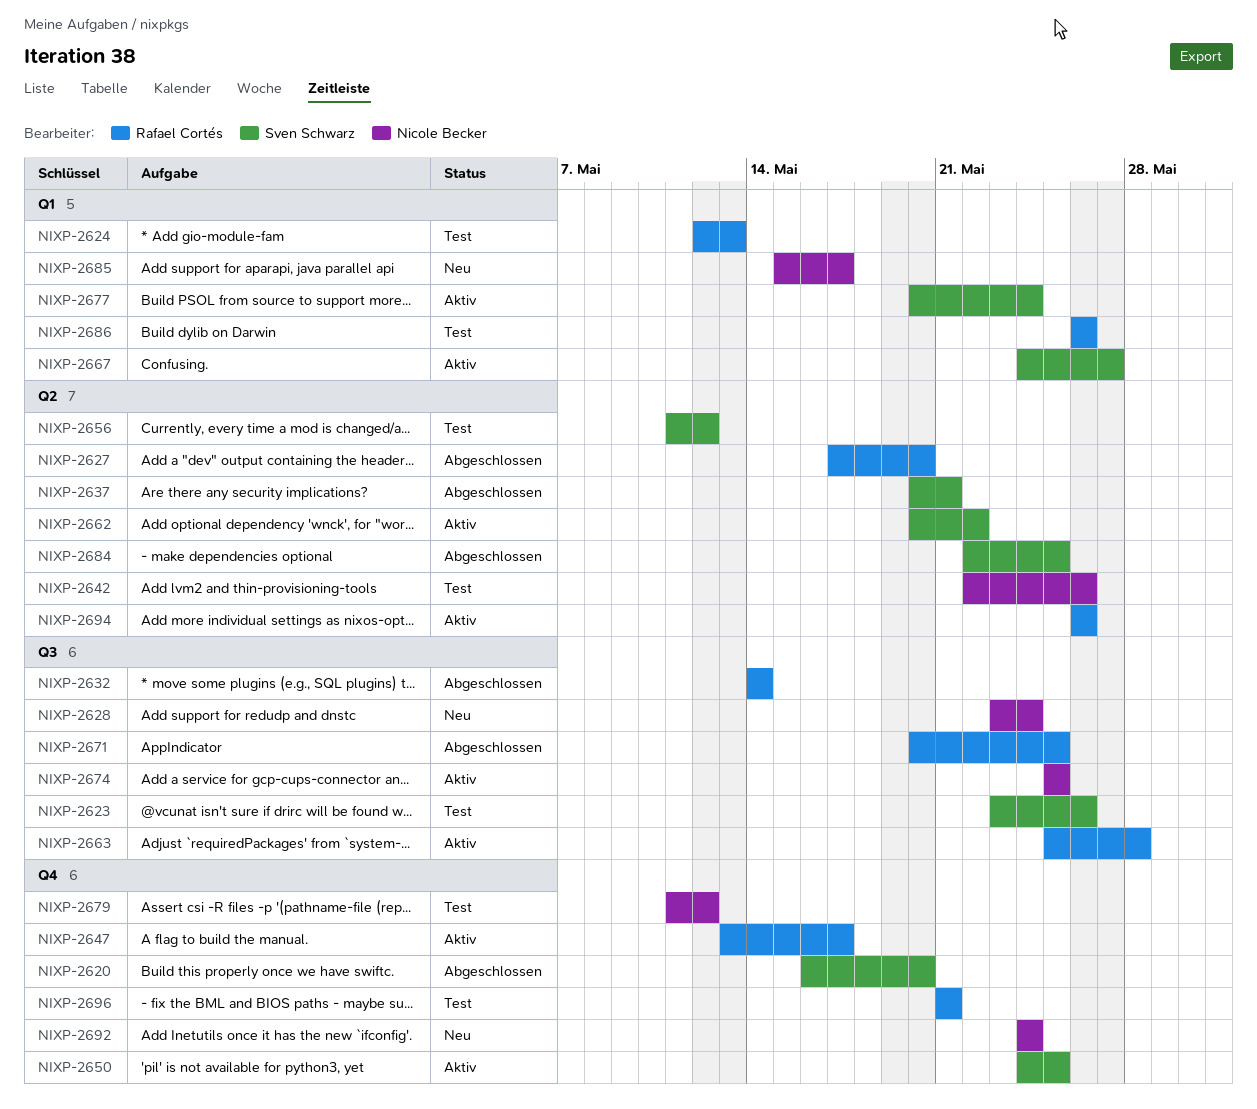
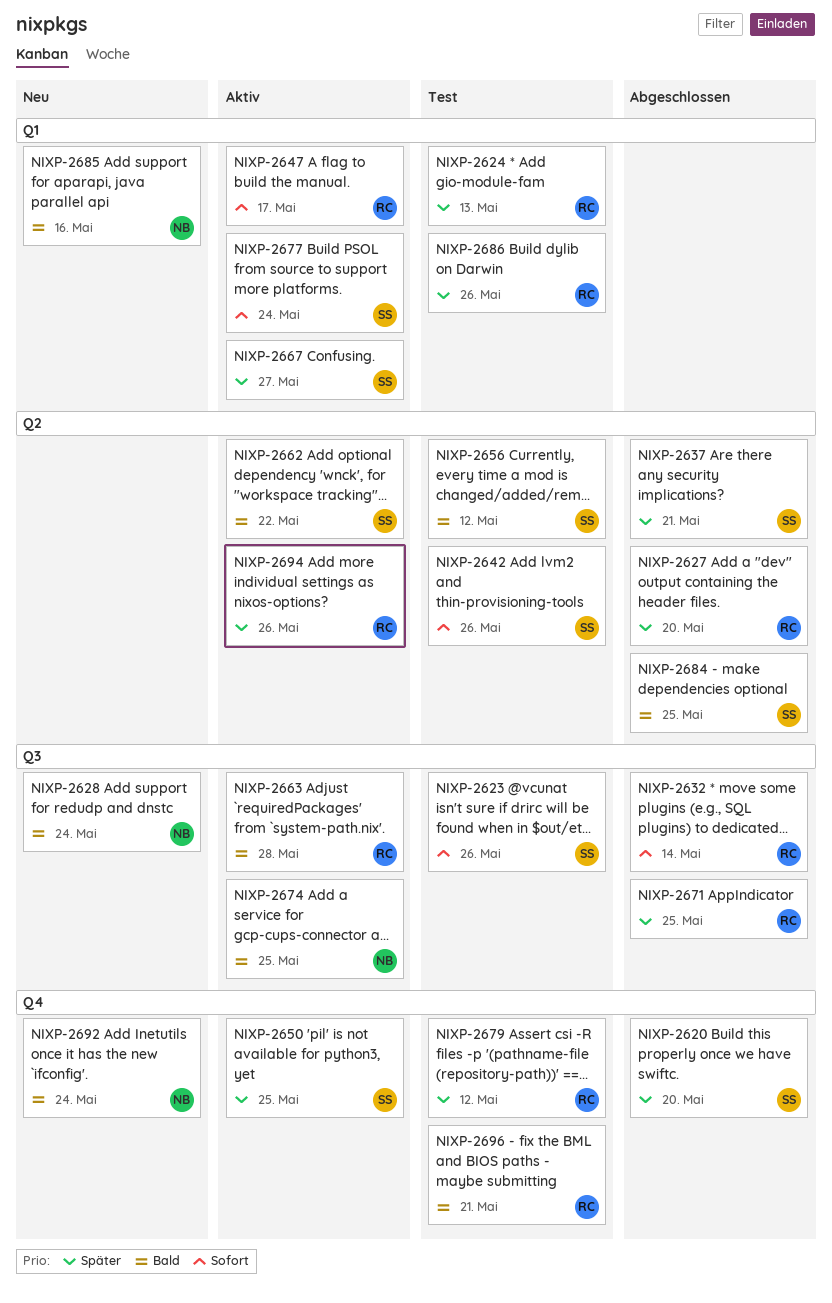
NIXP-2642, owner: Nicole Becker -> Sven Schwarz
NIXP-2647, label: Q4 -> Q1
NIXP-2679, owner: Nicole Becker -> Rafael Cortés
NIXP-2685, due: May 17 -> May 16

